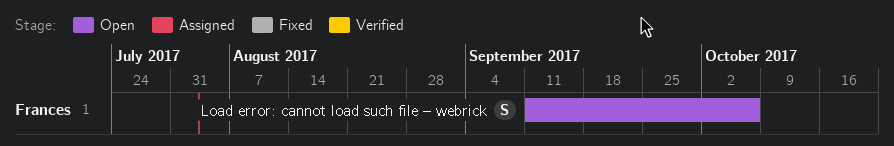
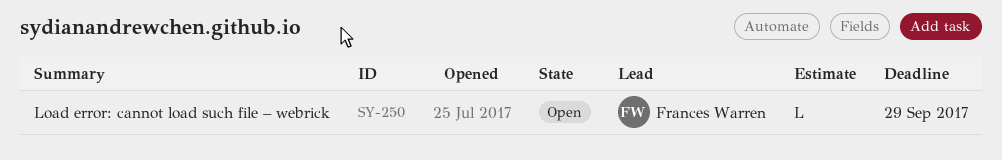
Load error: cannot load such file – webrick, estimate: S -> L
Load error: cannot load such file – webrick, due: Oct 6 -> Sep 29

